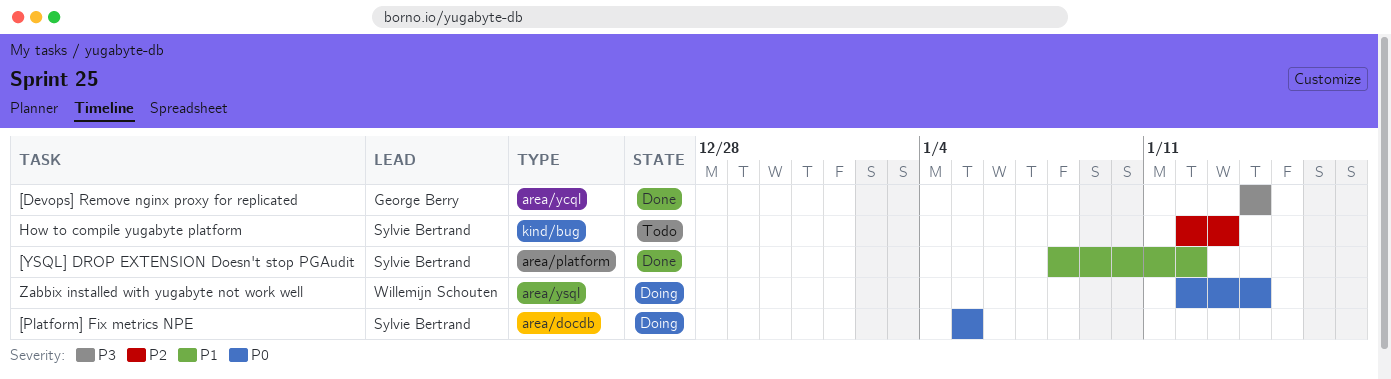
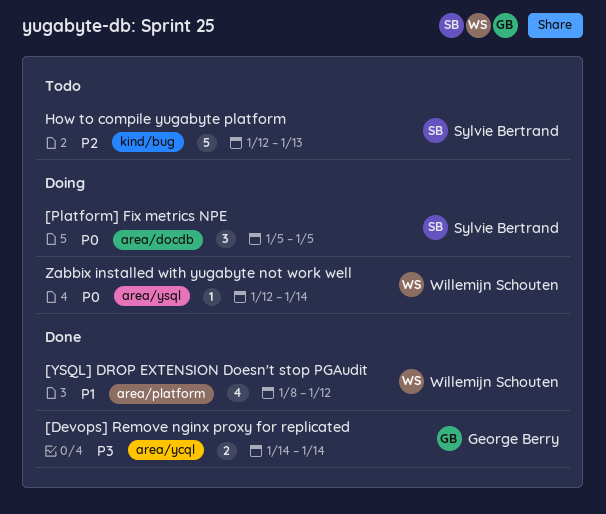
[YSQL] DROP EXTENSION Doesn't stop PGAudit, owner: Sylvie Bertrand -> Willemijn Schouten

